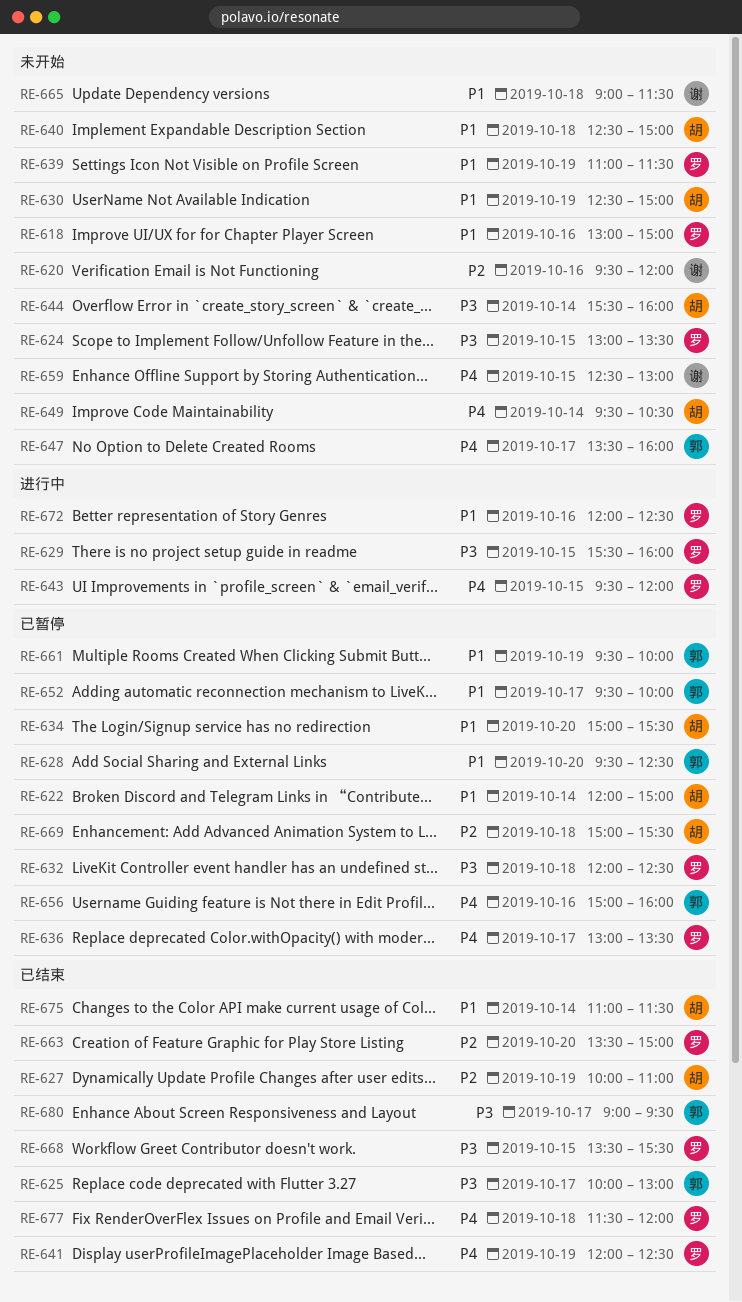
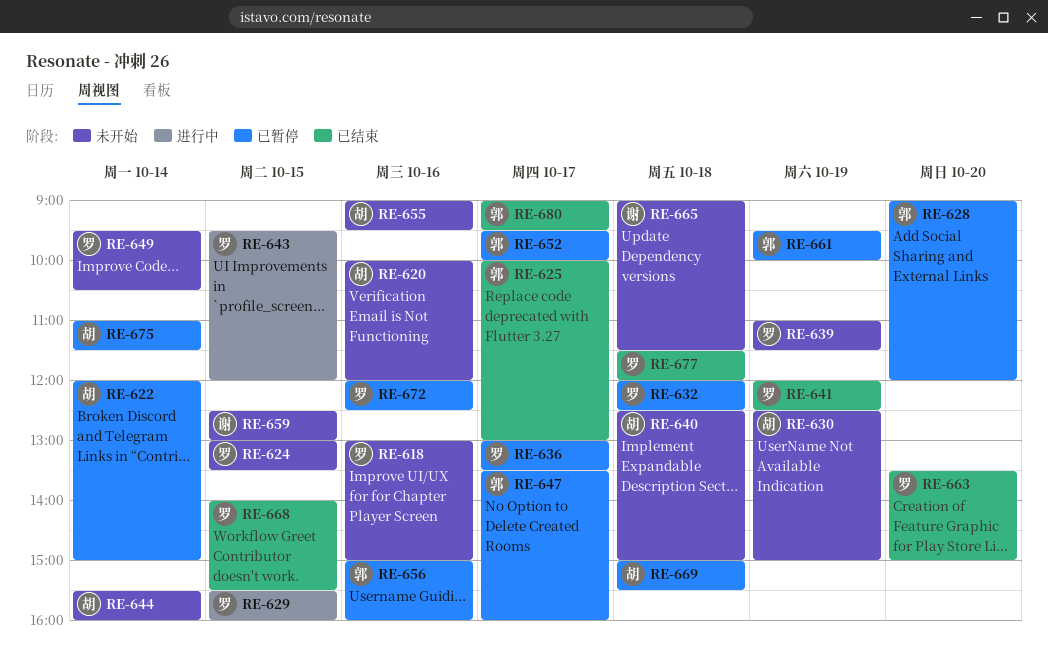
RE-620, owner: 谢 -> 胡
RE-620, begins: 09:30 -> 10:00
RE-627: present -> none
RE-628, begins: 09:30 -> 09:00
RE-628, ends: 12:30 -> 12:00
RE-634: present -> none
RE-647, status: 未开始 -> 已暂停
RE-649, owner: 胡 -> 罗
RE-655: none -> present
RE-668, begins: 13:30 -> 14:00
RE-672, status: 进行中 -> 已暂停
RE-675, status: 已结束 -> 已暂停

